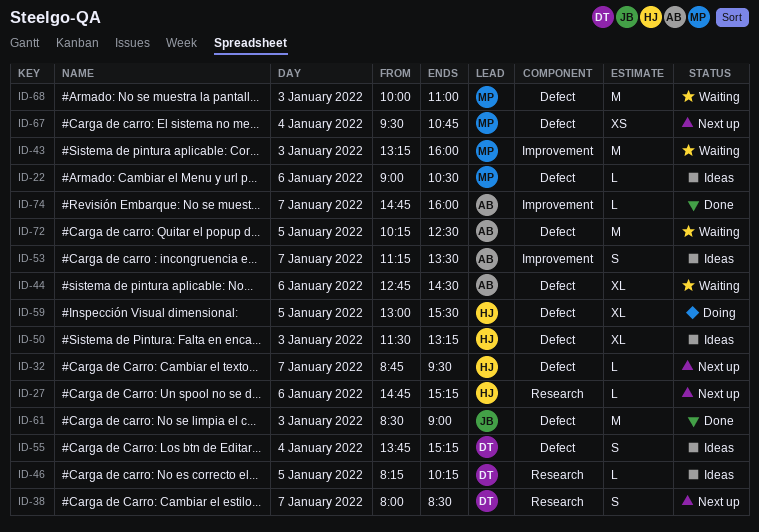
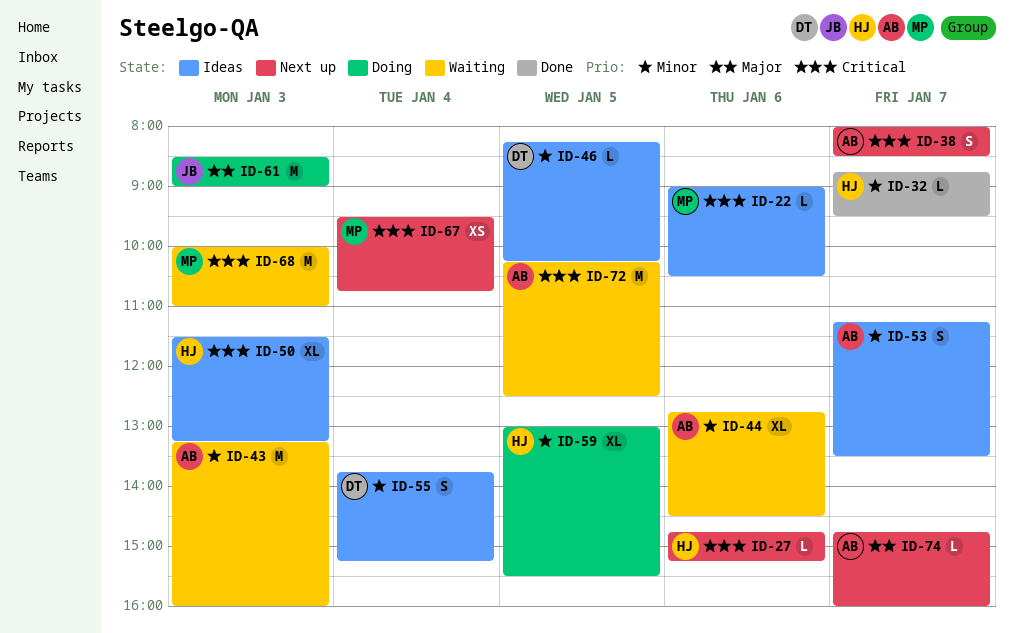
ID-32, status: Next up -> Done
ID-38, owner: DT -> AB
ID-43, owner: MP -> AB
ID-61, status: Done -> Doing
ID-74, status: Done -> Next up

